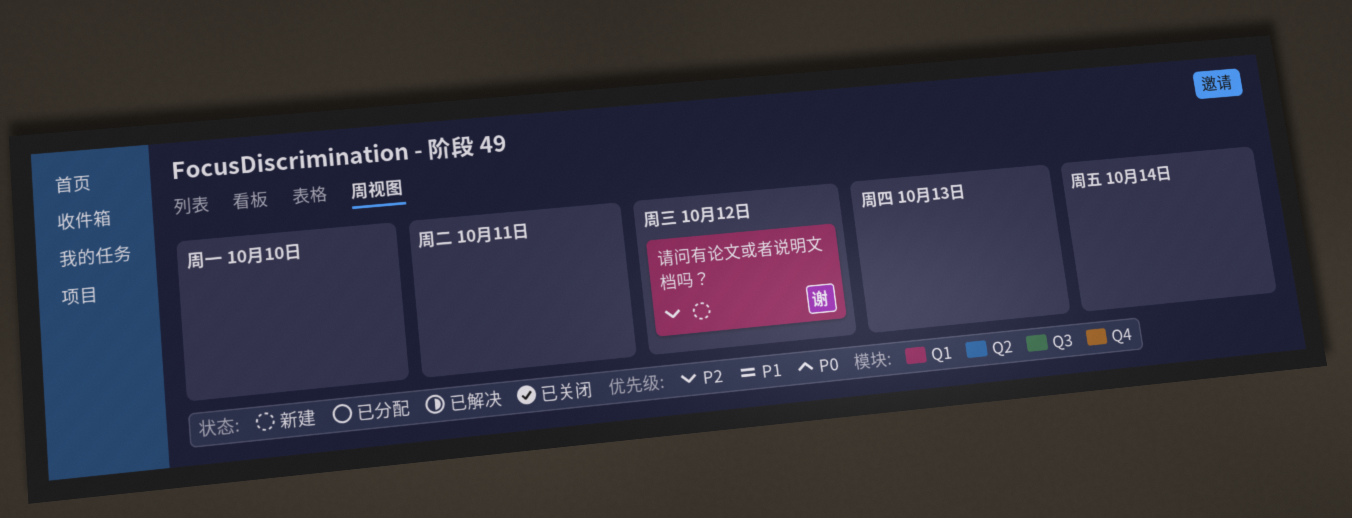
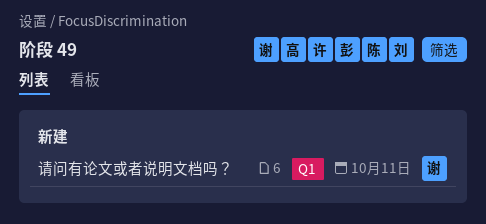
请问有论文或者说明文档吗？, due: Oct 12 -> Oct 11

